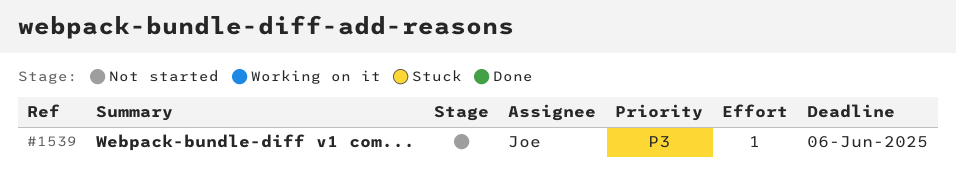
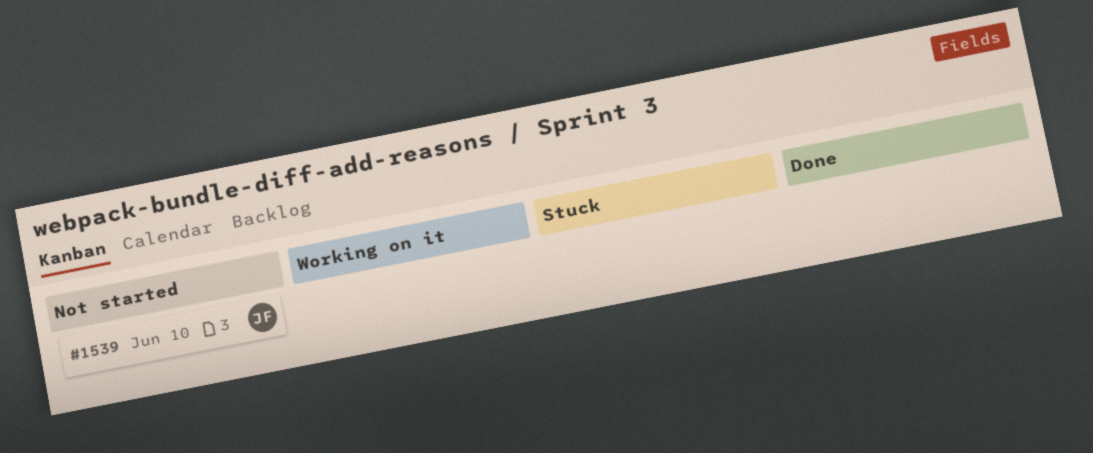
#1539, due: Jun 6 -> Jun 10

